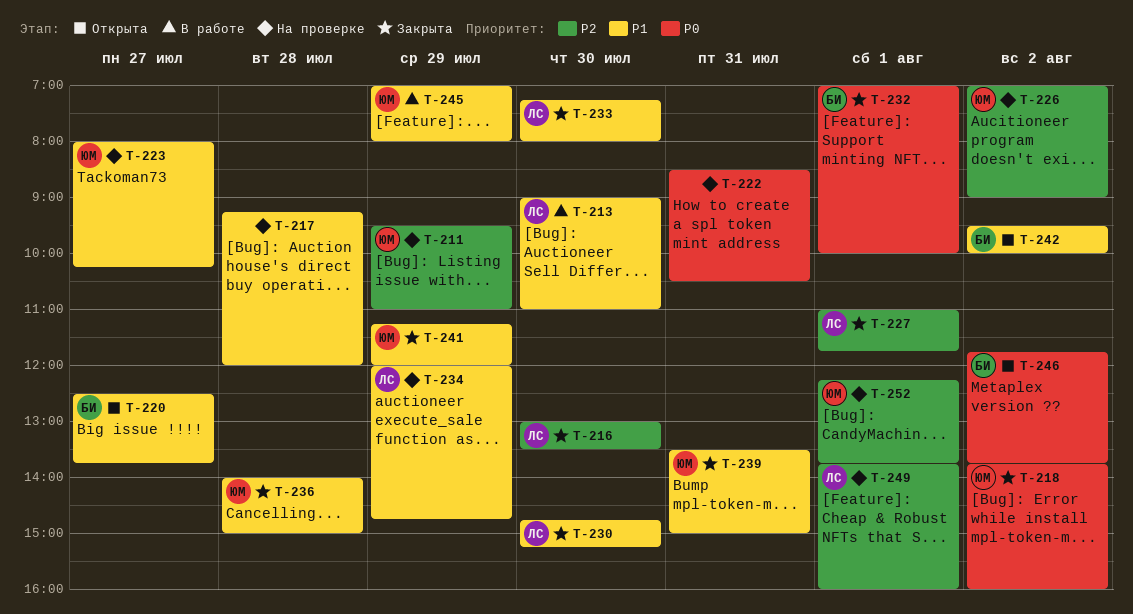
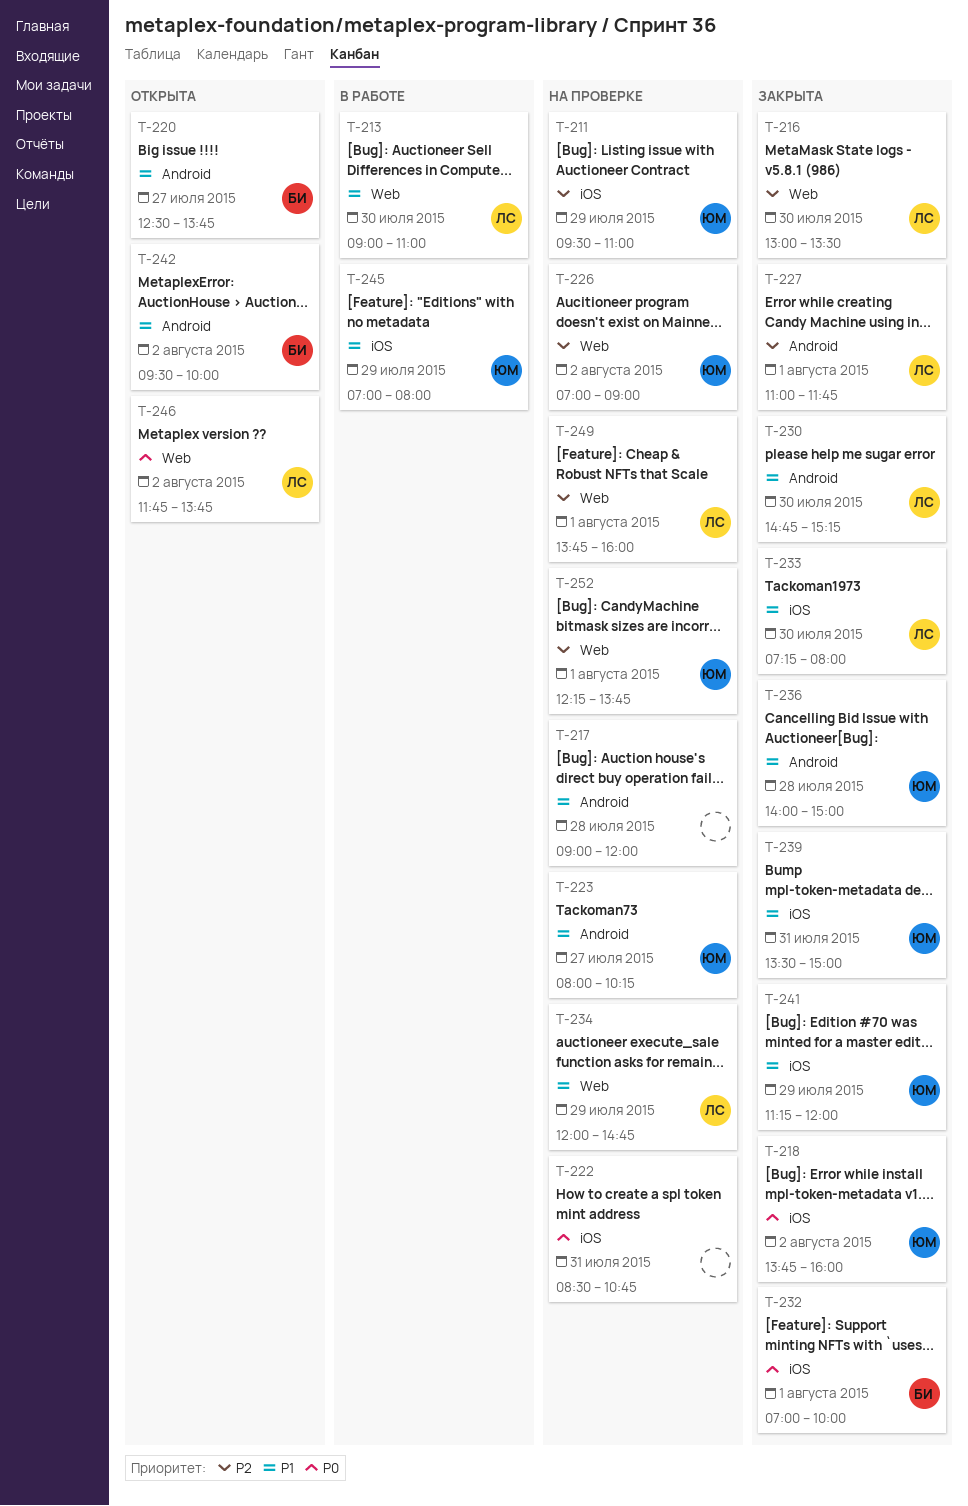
T-217, begins: 09:15 -> 09:00
T-222, ends: 10:30 -> 10:45
T-246, owner: БИ -> ЛС

